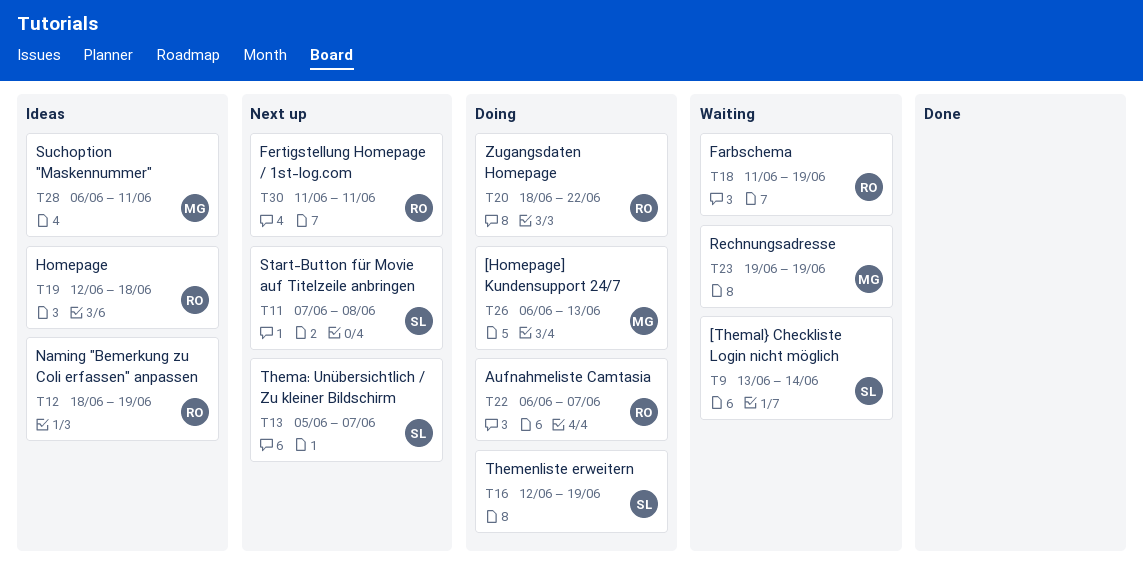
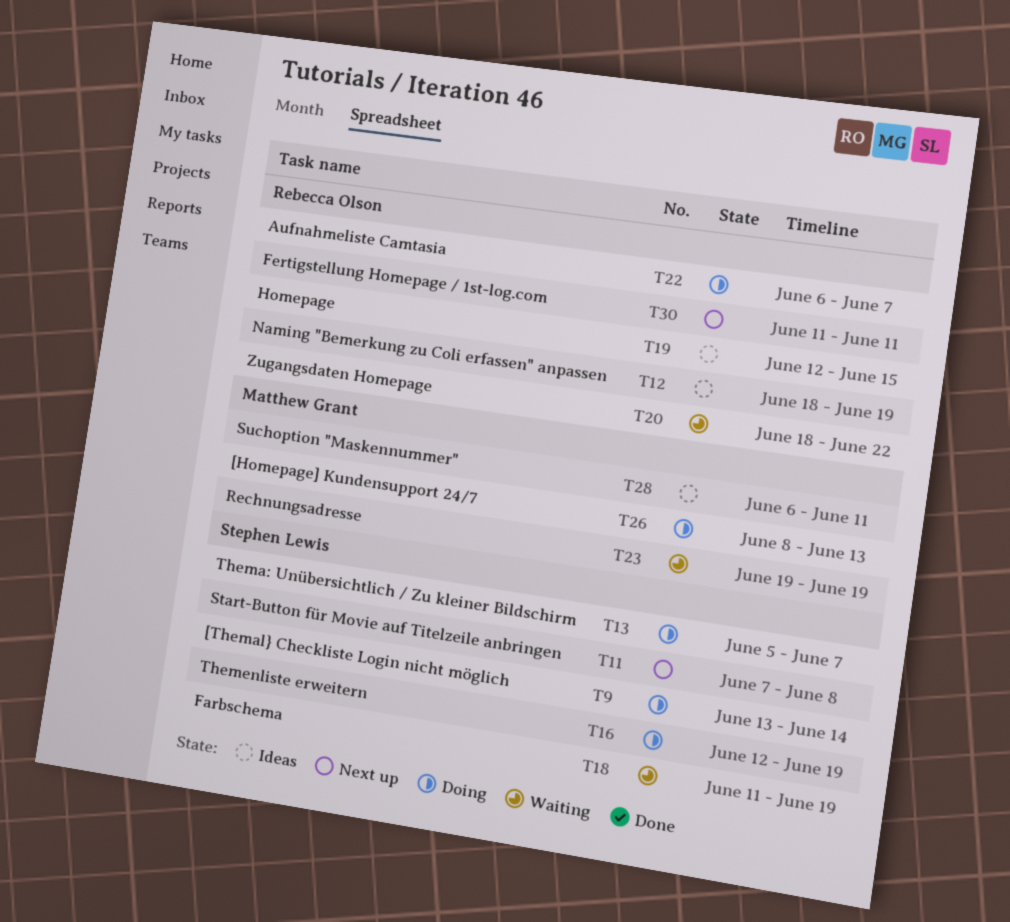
T9, status: Waiting -> Doing
T13, status: Next up -> Doing
T18, owner: Rebecca Olson -> Stephen Lewis
T19, due: Jun 18 -> Jun 15
T20, status: Doing -> Waiting
T26, start: Jun 6 -> Jun 8

